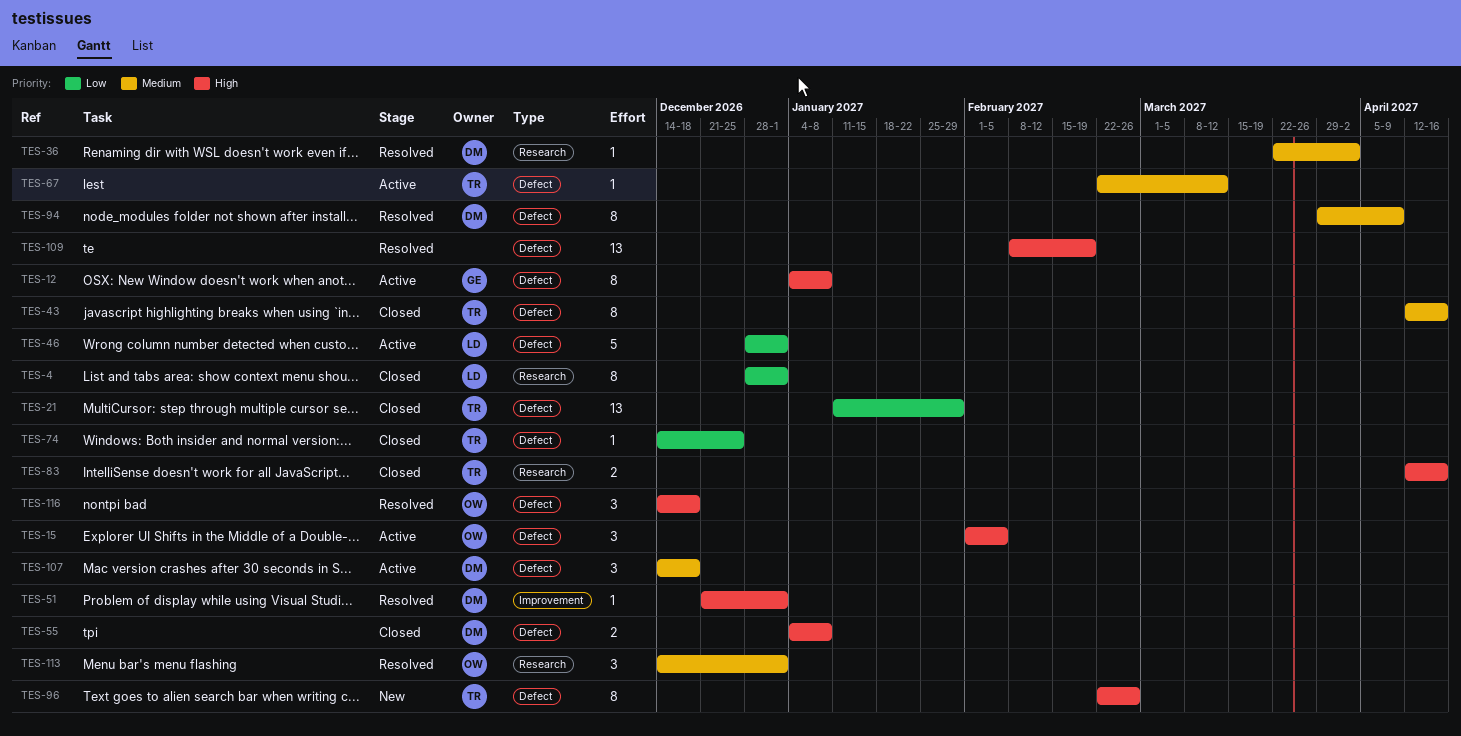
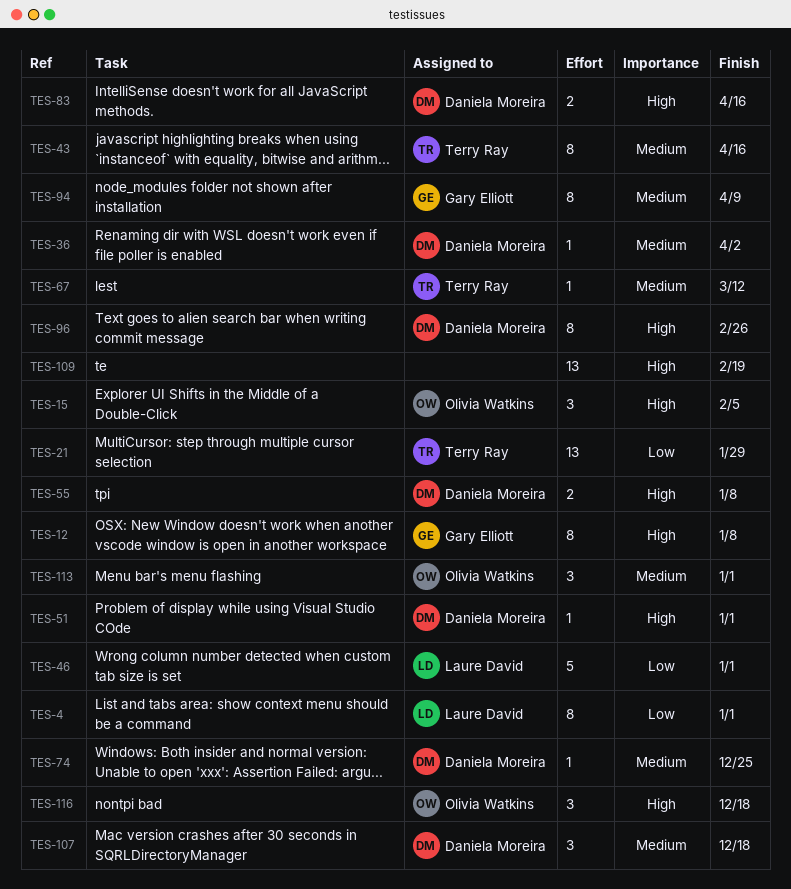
TES-74, owner: Terry Ray -> Daniela Moreira
TES-74, priority: Low -> Medium
TES-83, owner: Terry Ray -> Daniela Moreira
TES-94, owner: Daniela Moreira -> Gary Elliott
TES-96, owner: Terry Ray -> Daniela Moreira

